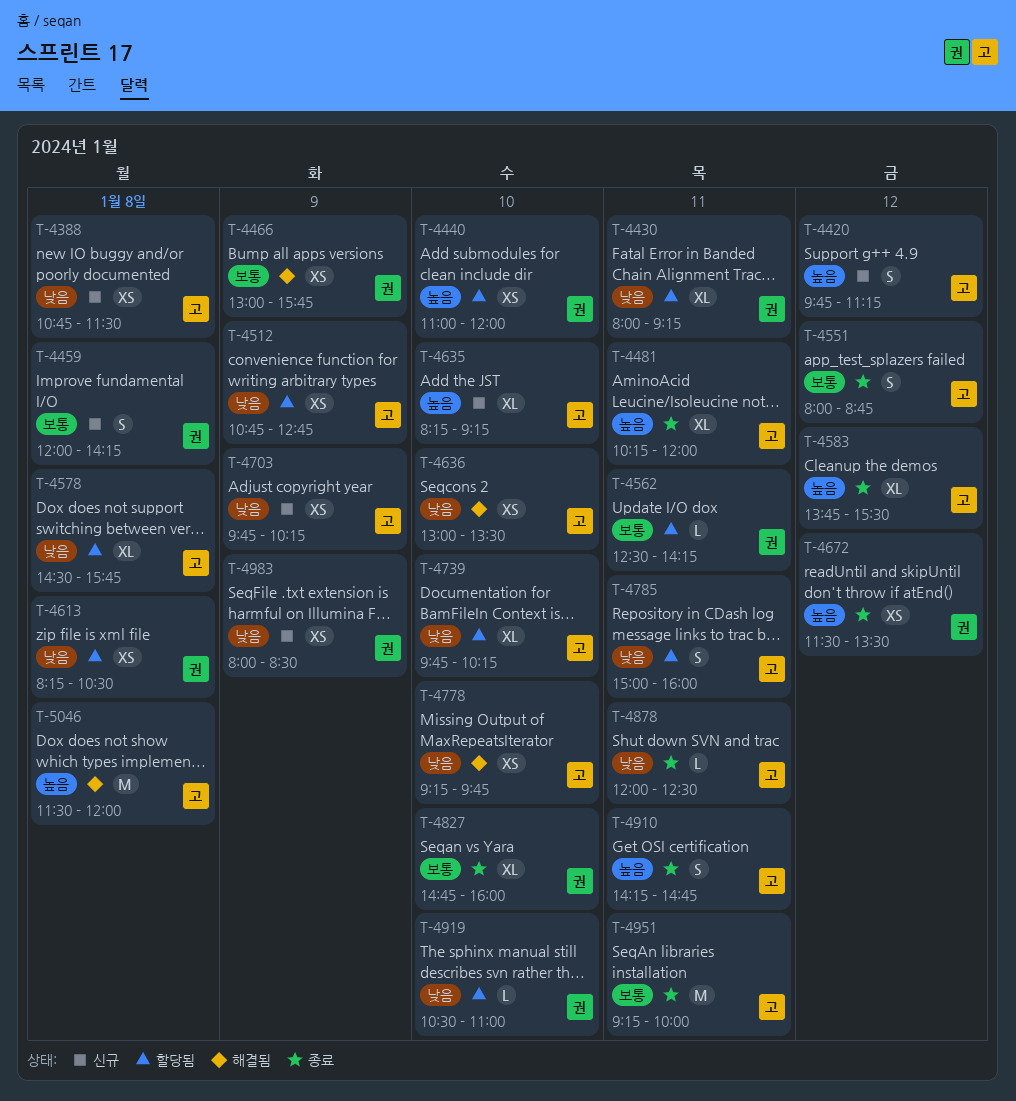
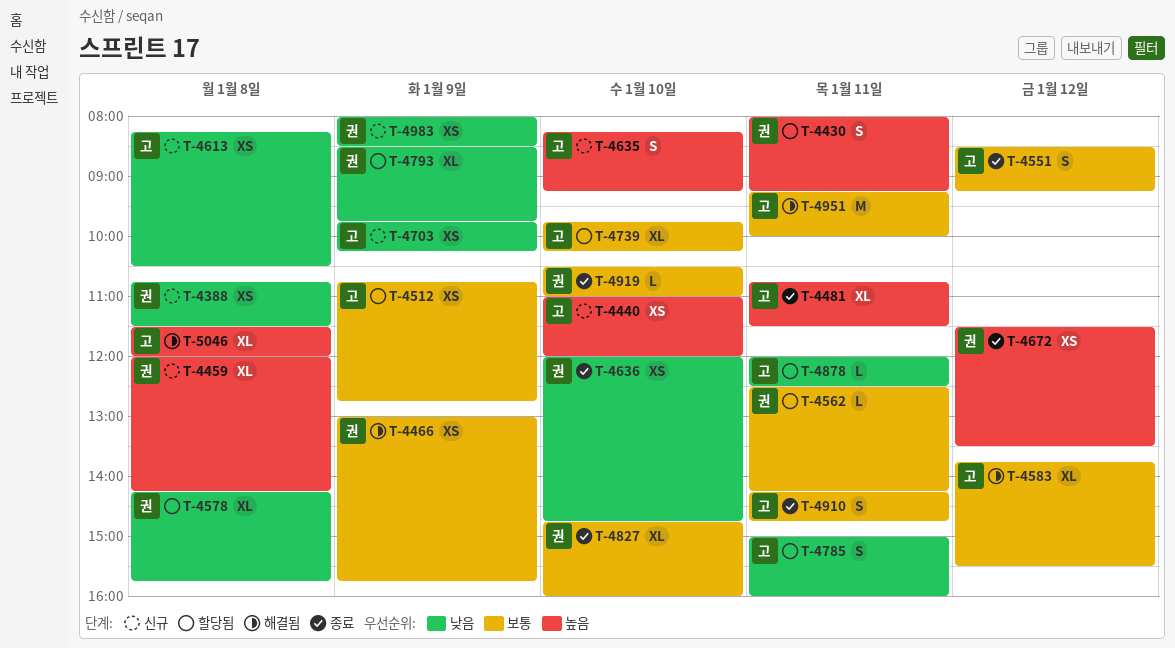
T-4388, owner: 고 -> 권
T-4420: present -> none
T-4430, priority: 낮음 -> 높음
T-4430, estimate: XL -> S
T-4440, status: 할당됨 -> 신규
T-4440, owner: 권 -> 고
T-4459, priority: 보통 -> 높음
T-4459, estimate: S -> XL
T-4481, begins: 10:15 -> 10:45
T-4481, ends: 12:00 -> 11:30
T-4512, priority: 낮음 -> 보통
T-4551, begins: 08:00 -> 08:30
T-4551, ends: 08:45 -> 09:15
T-4578, owner: 고 -> 권
T-4578, begins: 14:30 -> 14:15
T-4583, status: 종료 -> 해결됨
T-4583, priority: 높음 -> 보통
T-4613, status: 할당됨 -> 신규
T-4613, owner: 권 -> 고
T-4635, estimate: XL -> S
T-4636, status: 해결됨 -> 종료
T-4636, owner: 고 -> 권
T-4636, begins: 13:00 -> 12:00
T-4636, ends: 13:30 -> 14:45
T-4739, priority: 낮음 -> 보통
T-4778: present -> none
T-4793: none -> present
T-4878, status: 종료 -> 할당됨
T-4910, priority: 높음 -> 보통
T-4919, status: 할당됨 -> 종료
T-4919, priority: 낮음 -> 보통
T-4951, status: 종료 -> 해결됨
T-5046, estimate: M -> XL

